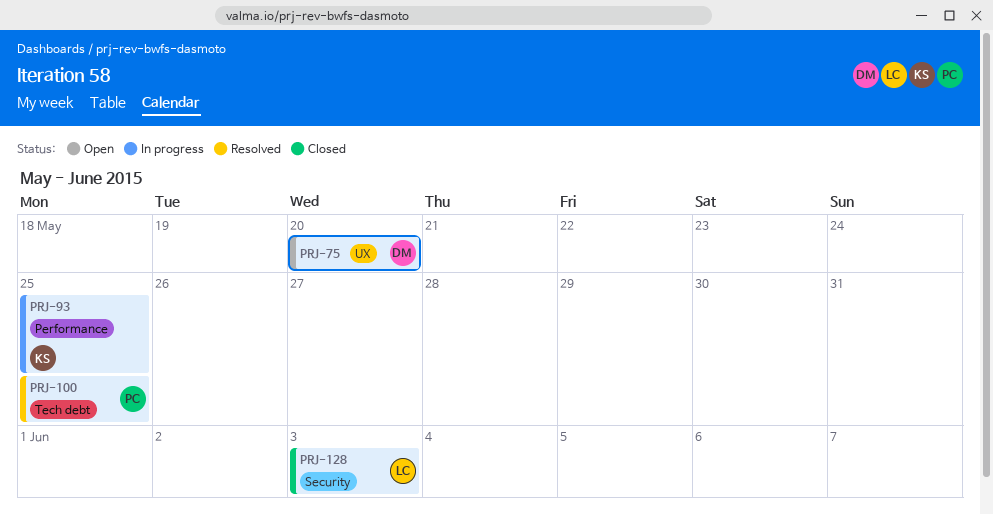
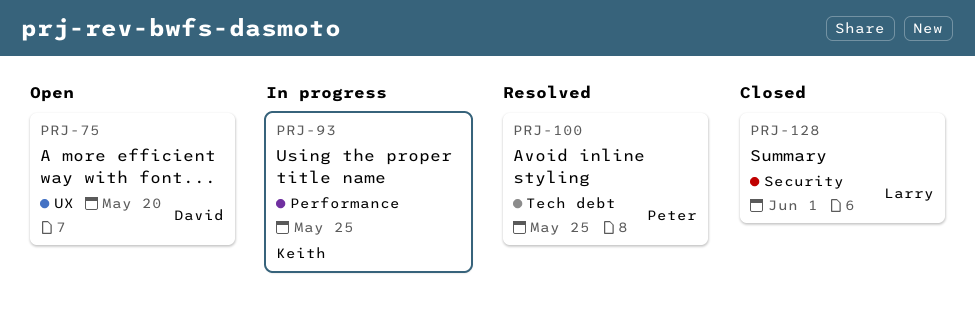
PRJ-128, due: Jun 3 -> Jun 1

